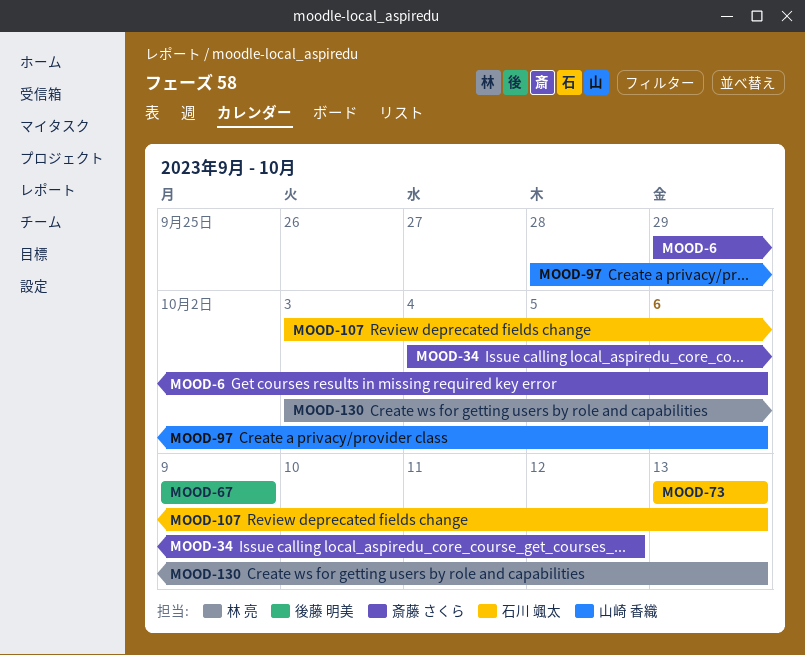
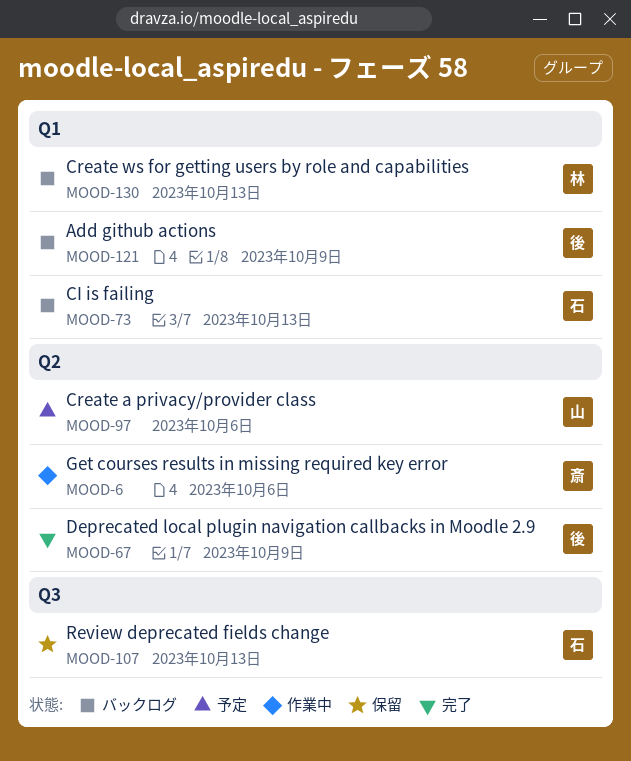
MOOD-34: present -> none
MOOD-121: none -> present

